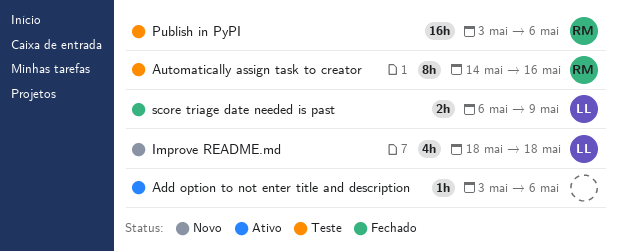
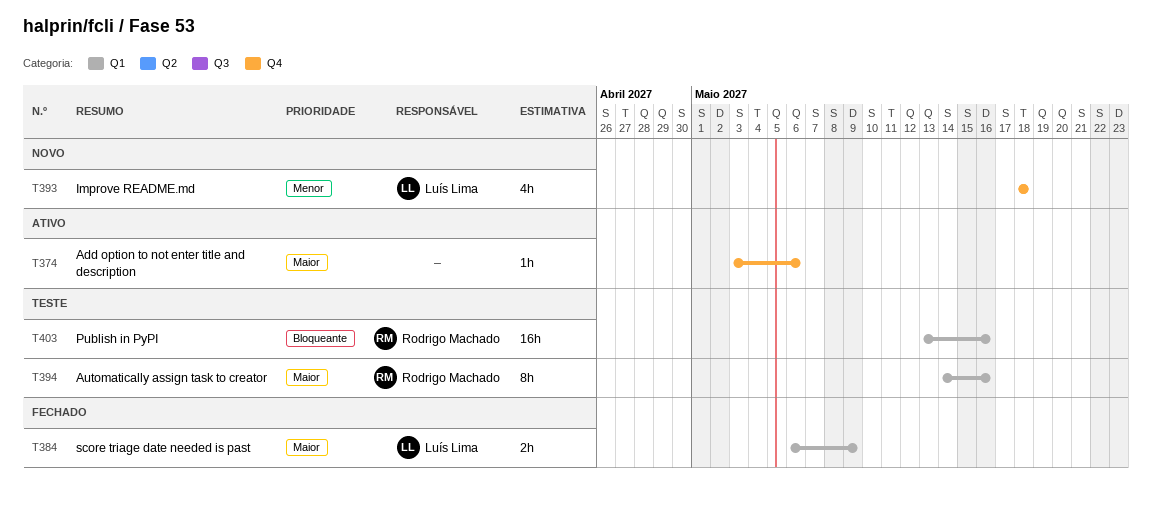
Publish in PyPI, start: May 3 -> May 13
Publish in PyPI, due: May 6 -> May 16

